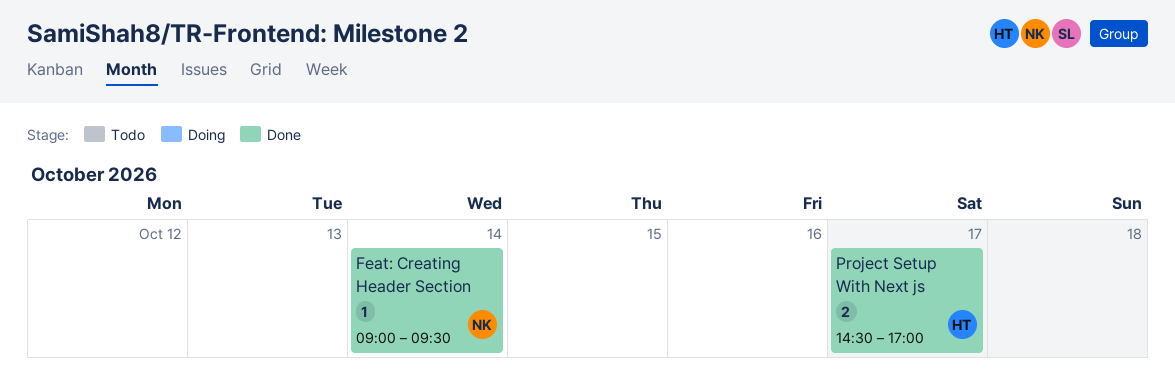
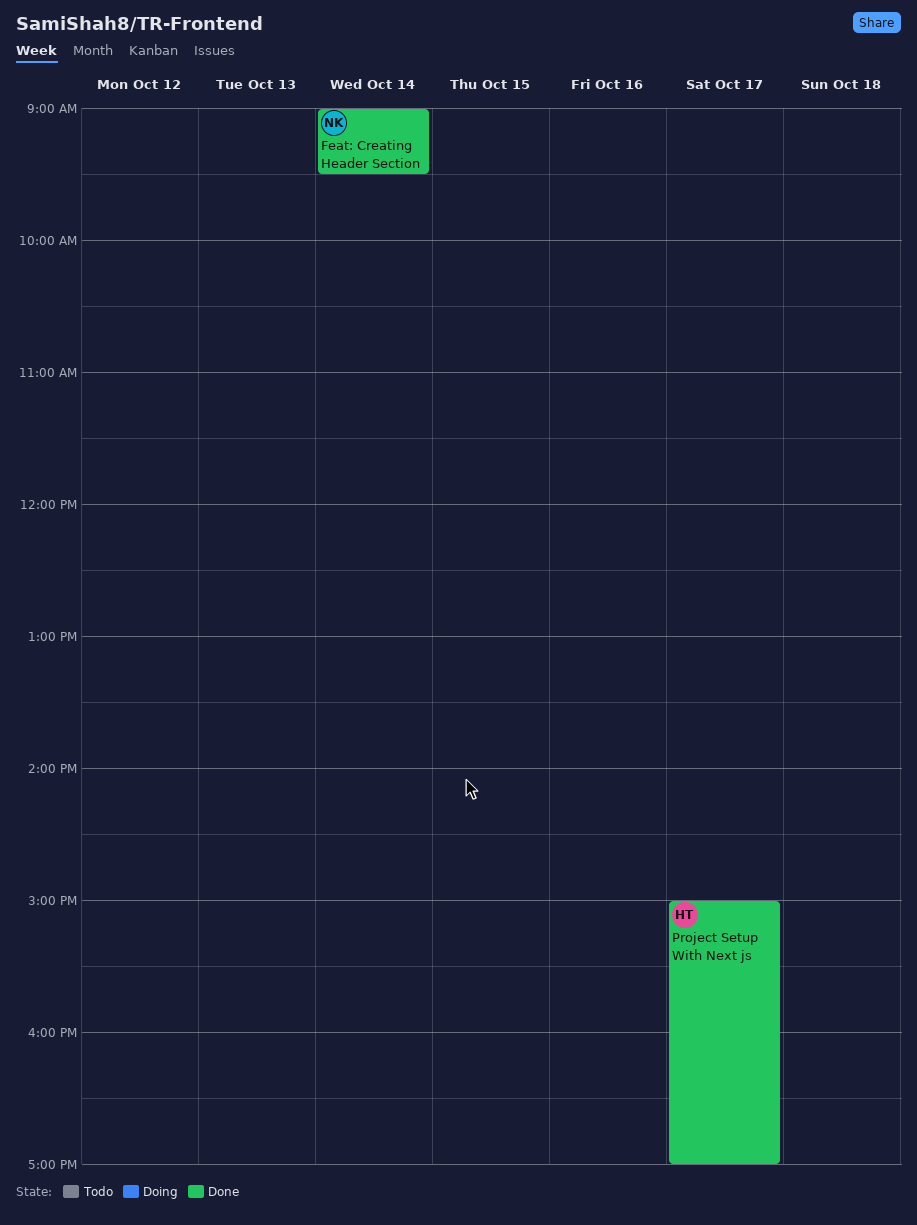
Project Setup With Next js, begins: 14:30 -> 15:00

